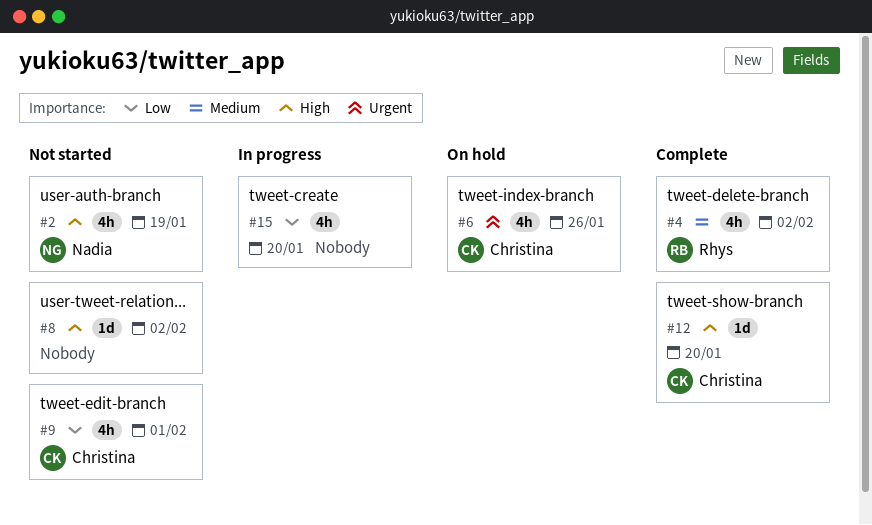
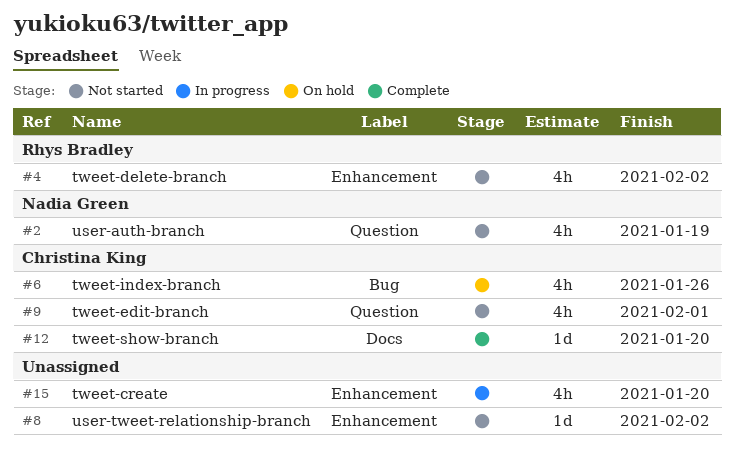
#4, status: Complete -> Not started

